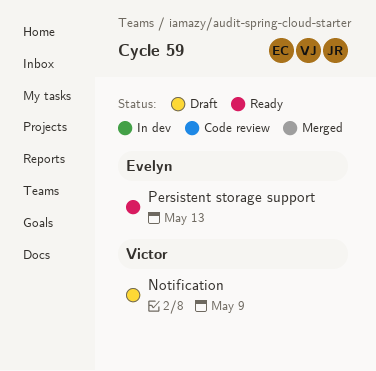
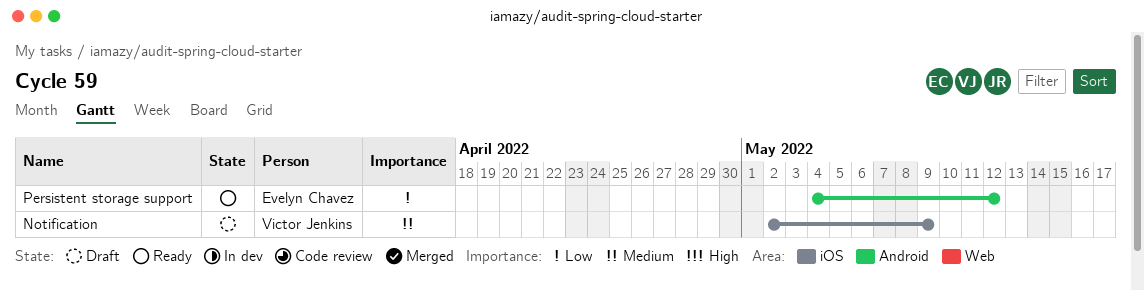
Persistent storage support, due: May 13 -> May 12

